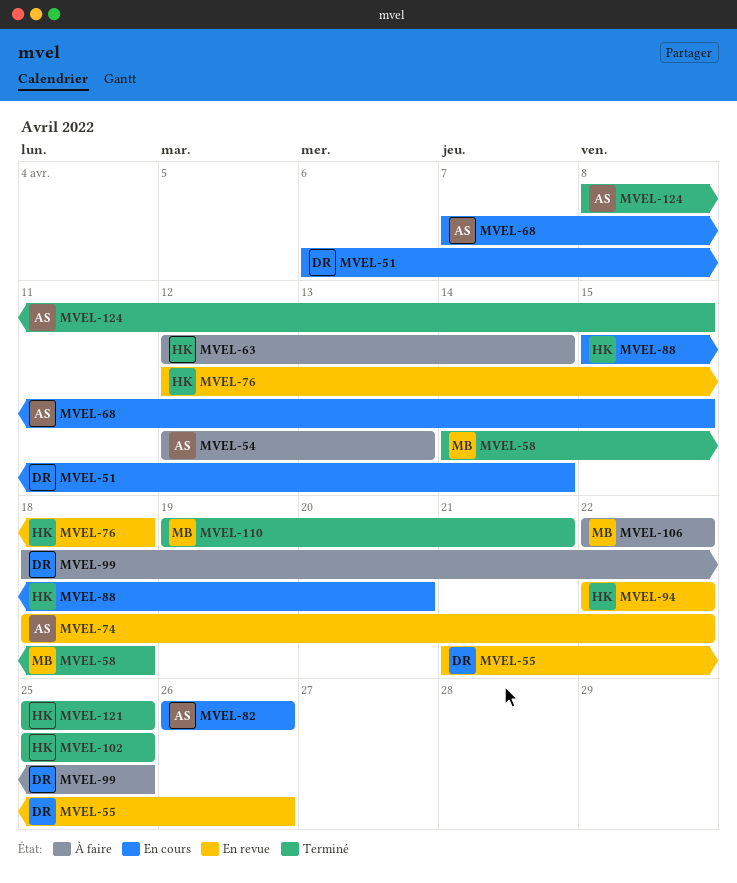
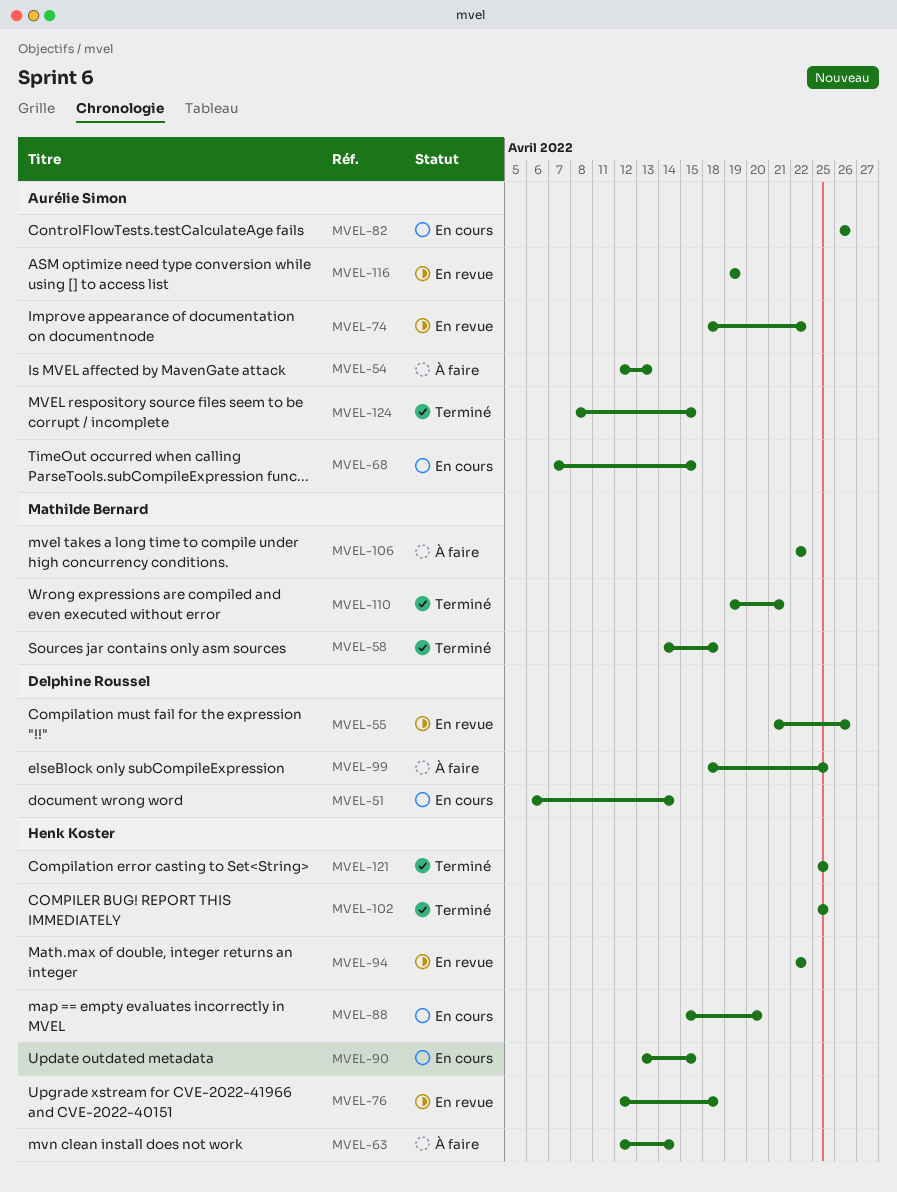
MVEL-90: none -> present
MVEL-116: none -> present

